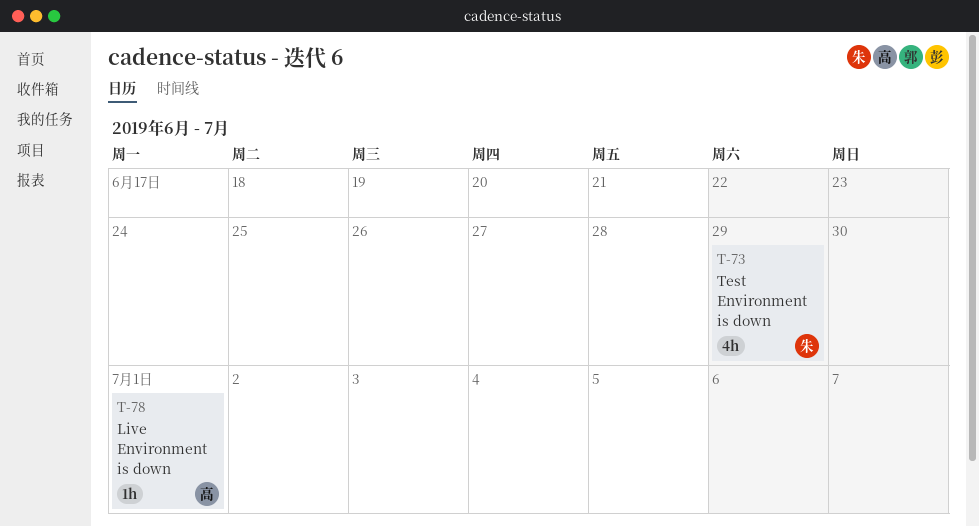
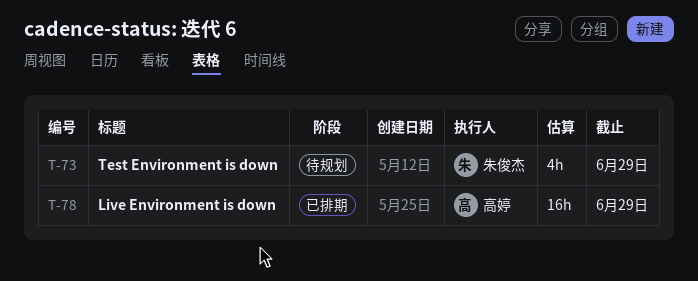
T-78, estimate: 1h -> 16h
T-78, due: Jul 1 -> Jun 29

